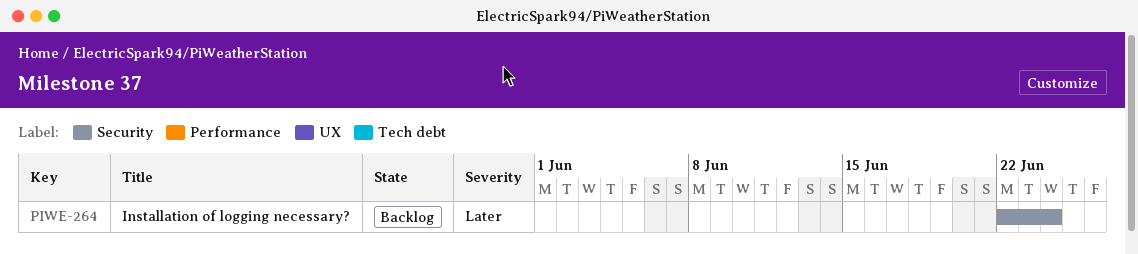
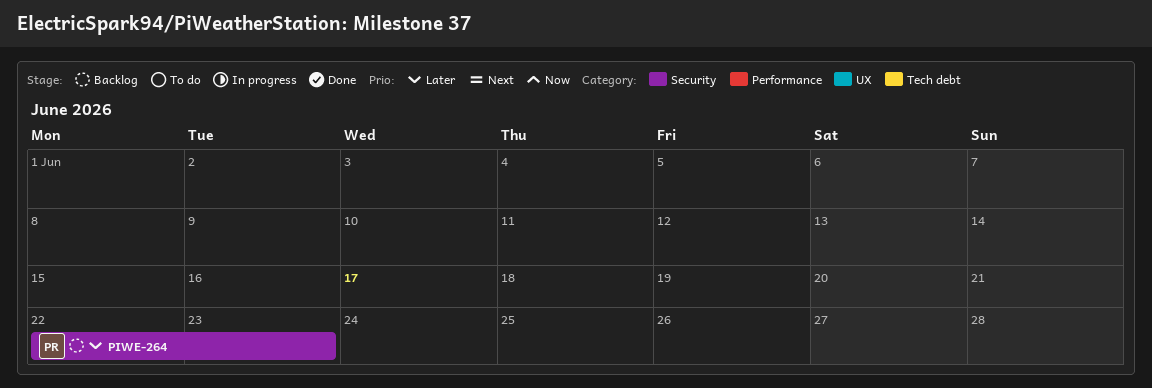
PIWE-264, due: Jun 24 -> Jun 23

